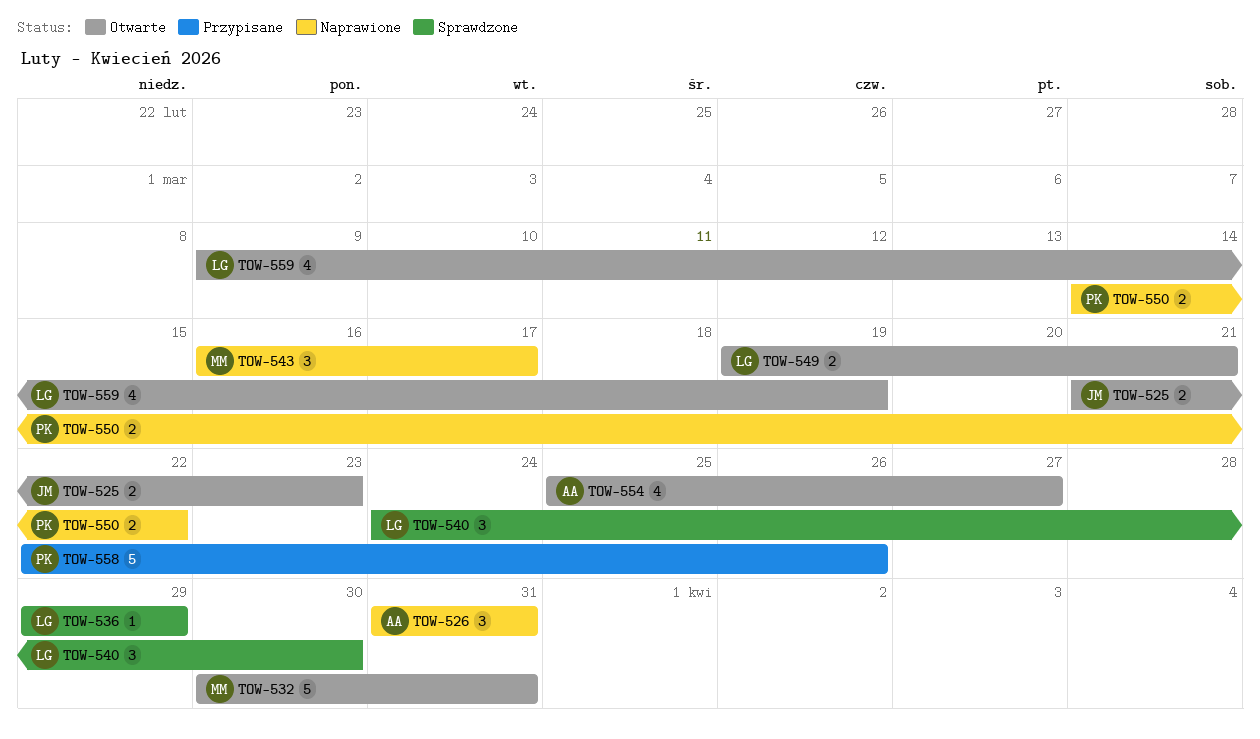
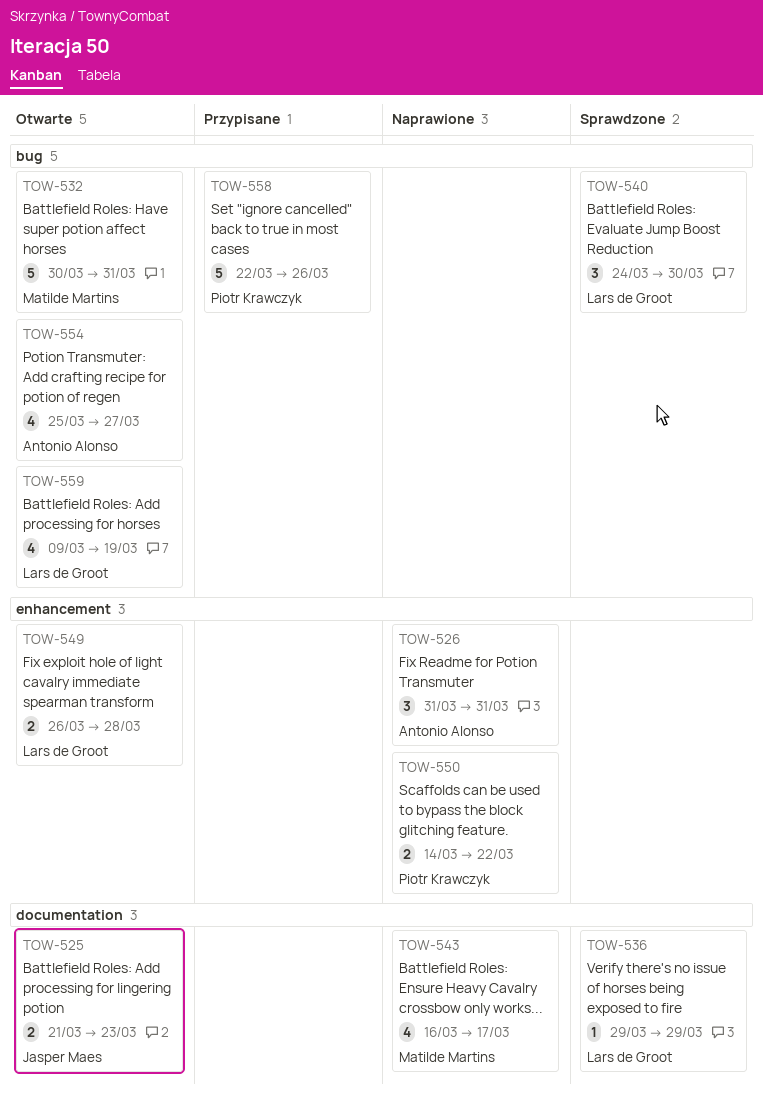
TOW-543, estimate: 3 -> 4
TOW-549, start: Mar 19 -> Mar 26
TOW-549, due: Mar 21 -> Mar 28

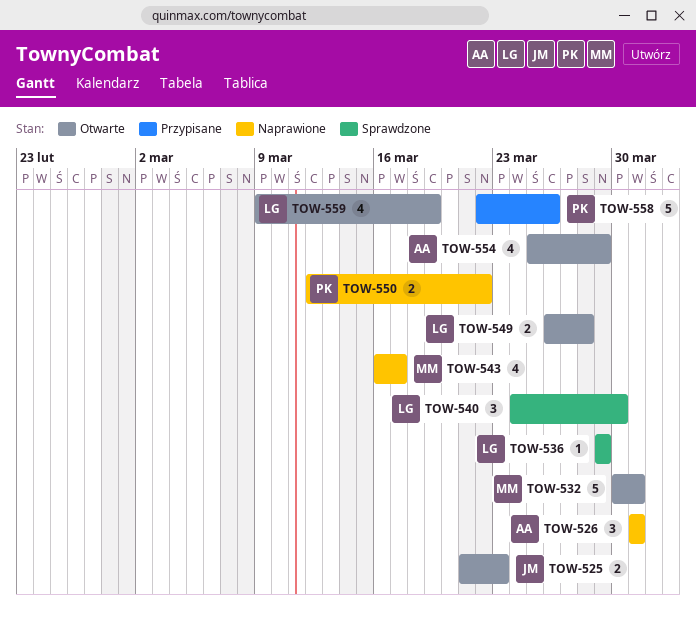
TOW-550, start: Mar 14 -> Mar 12
TOW-554, due: Mar 27 -> Mar 29

